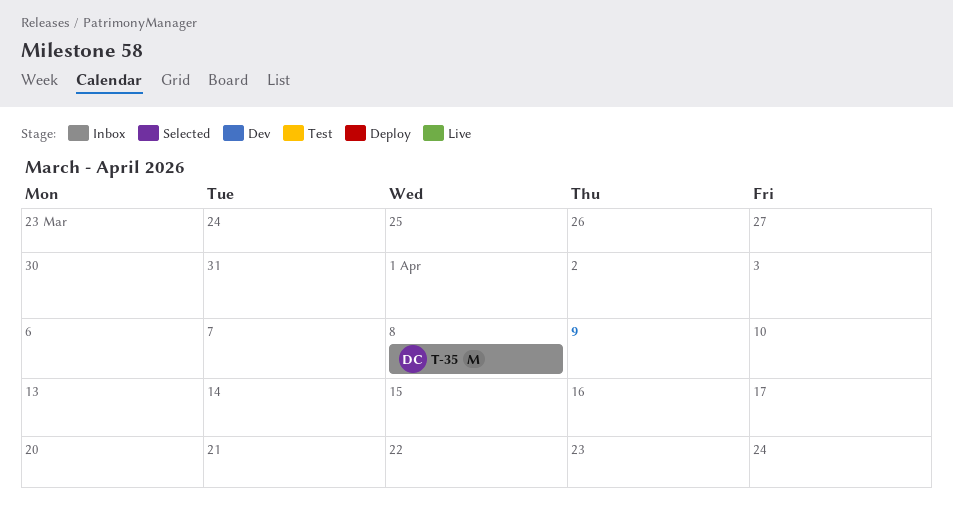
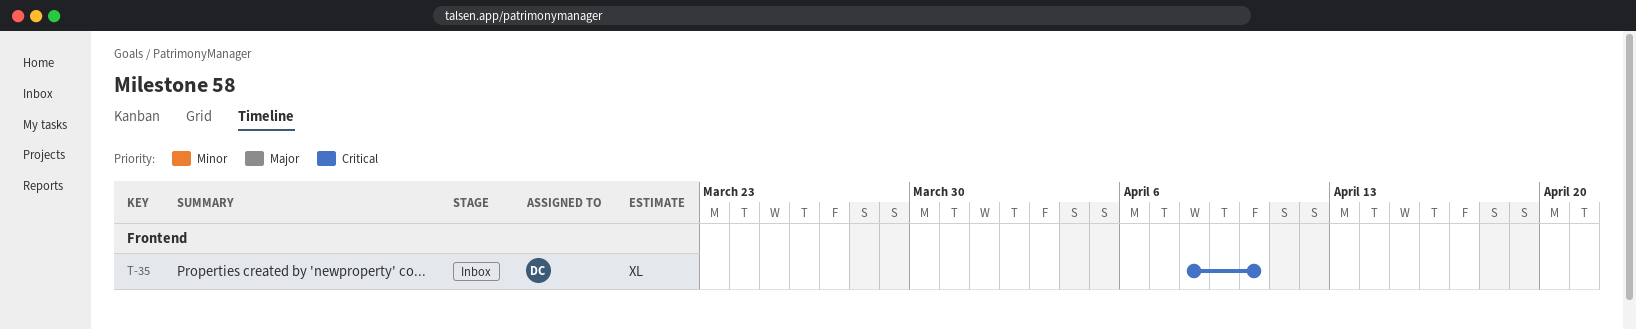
T-35, estimate: M -> XL
T-35, due: Apr 8 -> Apr 10

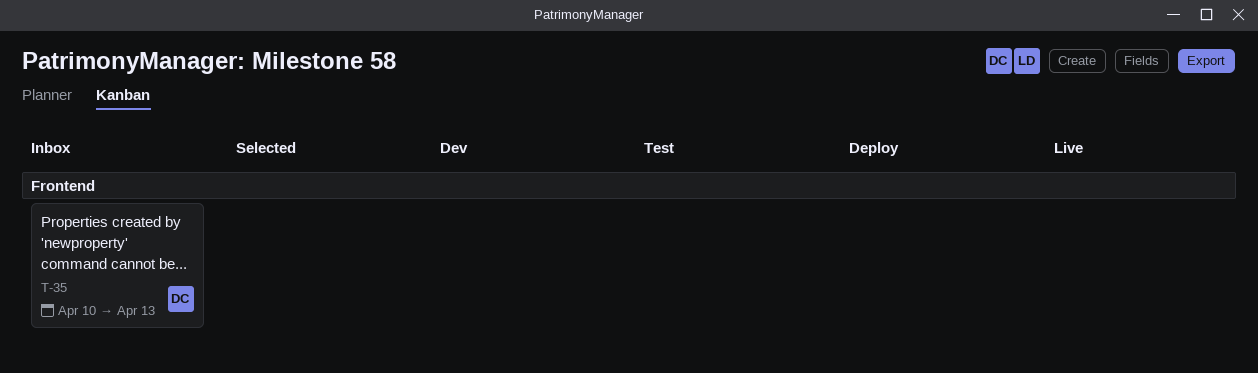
T-35, start: Apr 8 -> Apr 10
T-35, due: Apr 10 -> Apr 13

